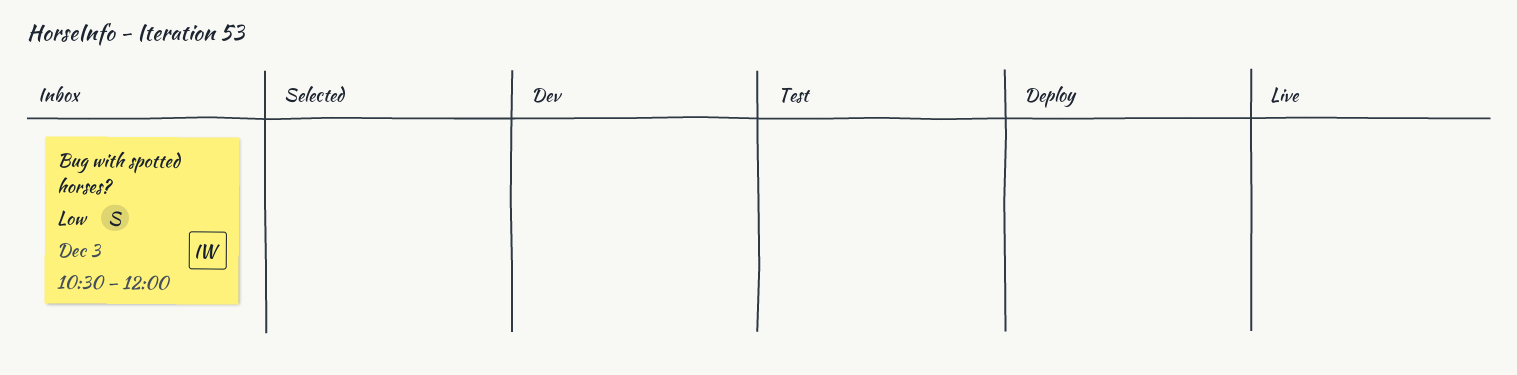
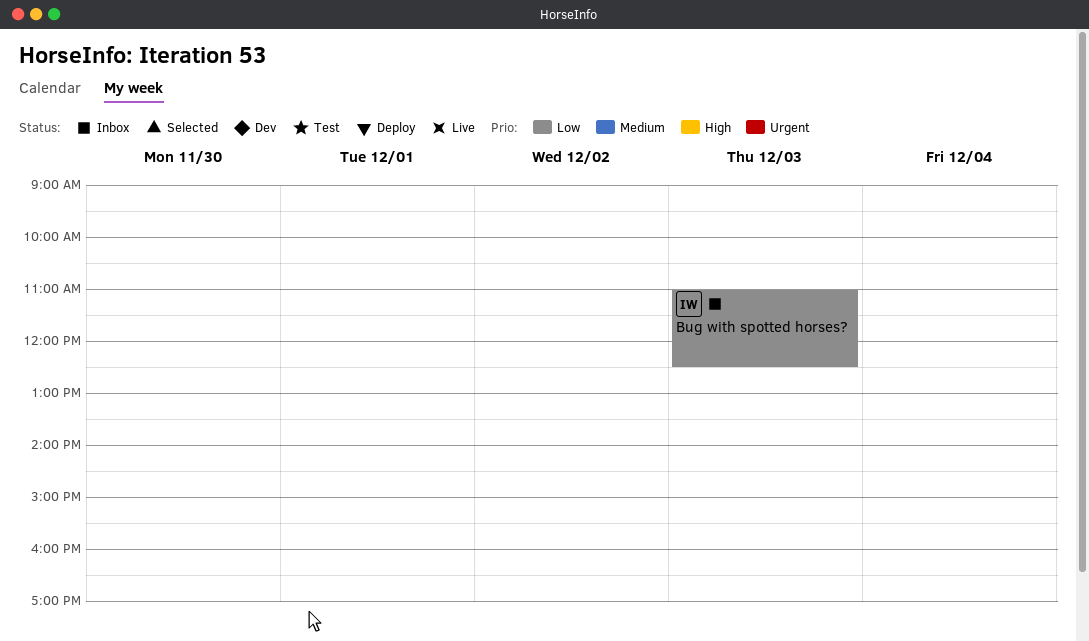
Bug with spotted horses?, begins: 10:30 -> 11:00
Bug with spotted horses?, ends: 12:00 -> 12:30

